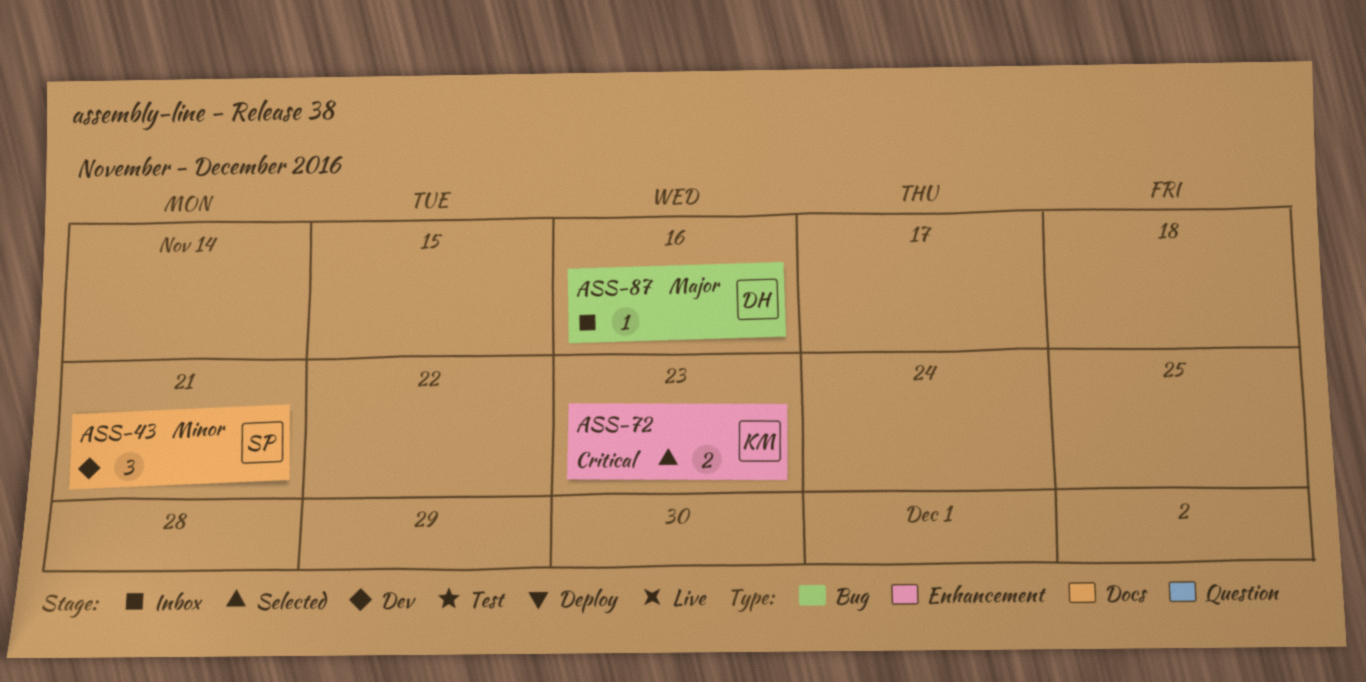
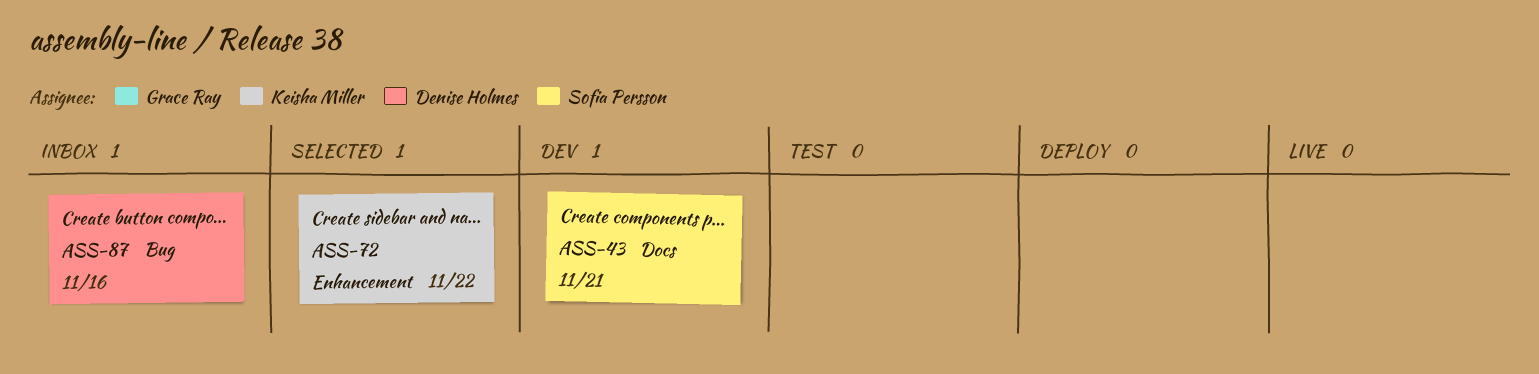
ASS-72, due: Nov 23 -> Nov 22

